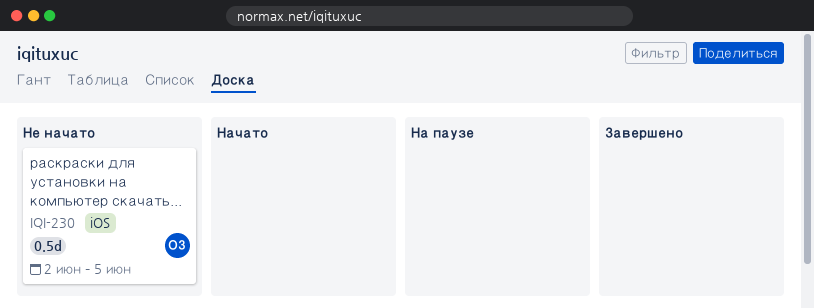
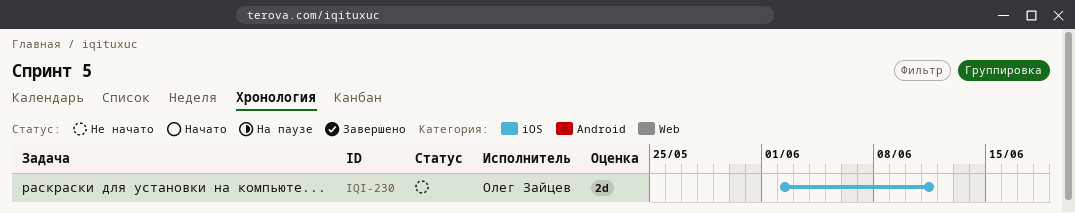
IQI-230, estimate: 0.5d -> 2d
IQI-230, due: Jun 5 -> Jun 11

